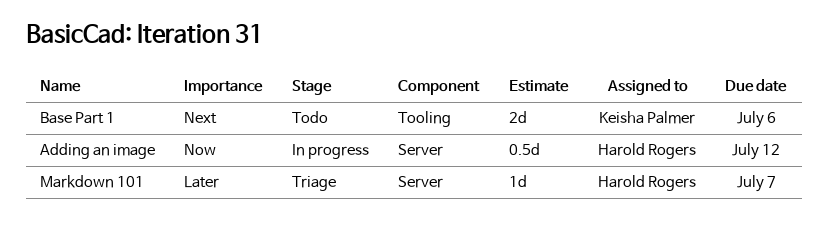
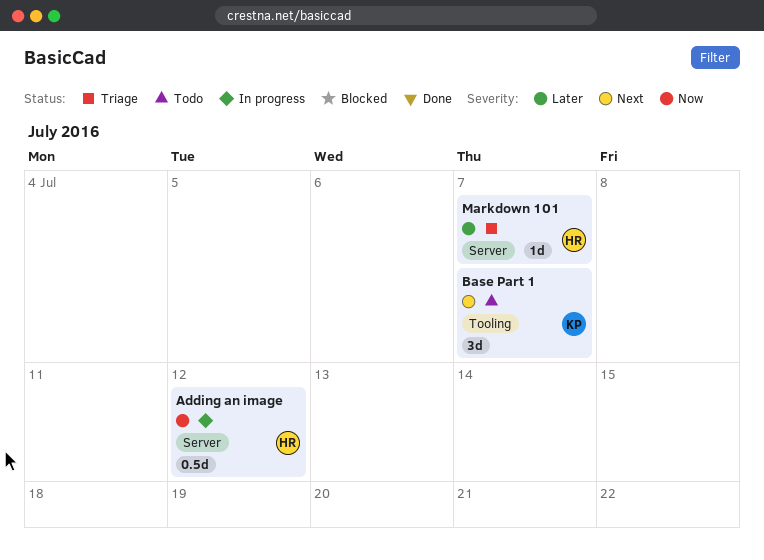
Base Part 1, estimate: 2d -> 3d
Base Part 1, due: Jul 6 -> Jul 7

